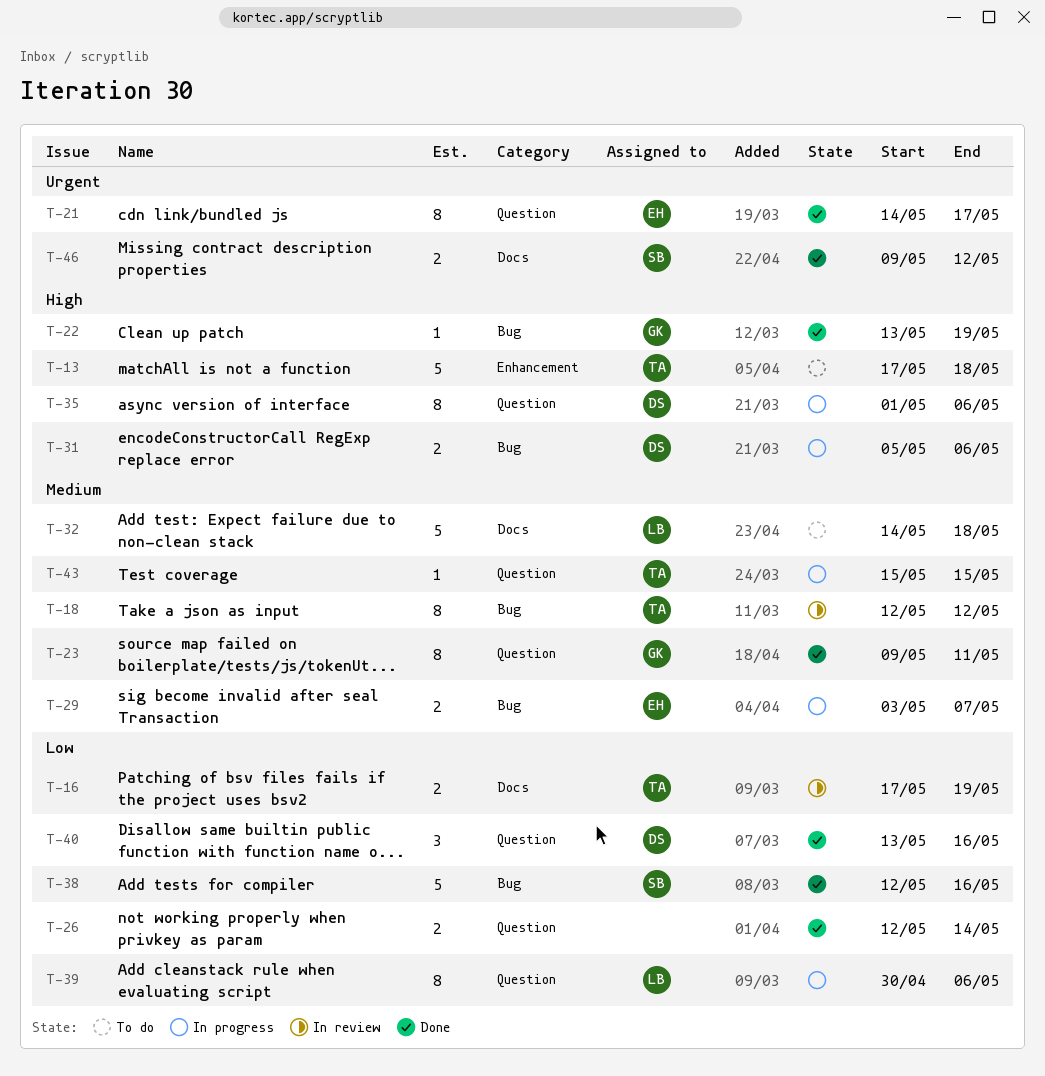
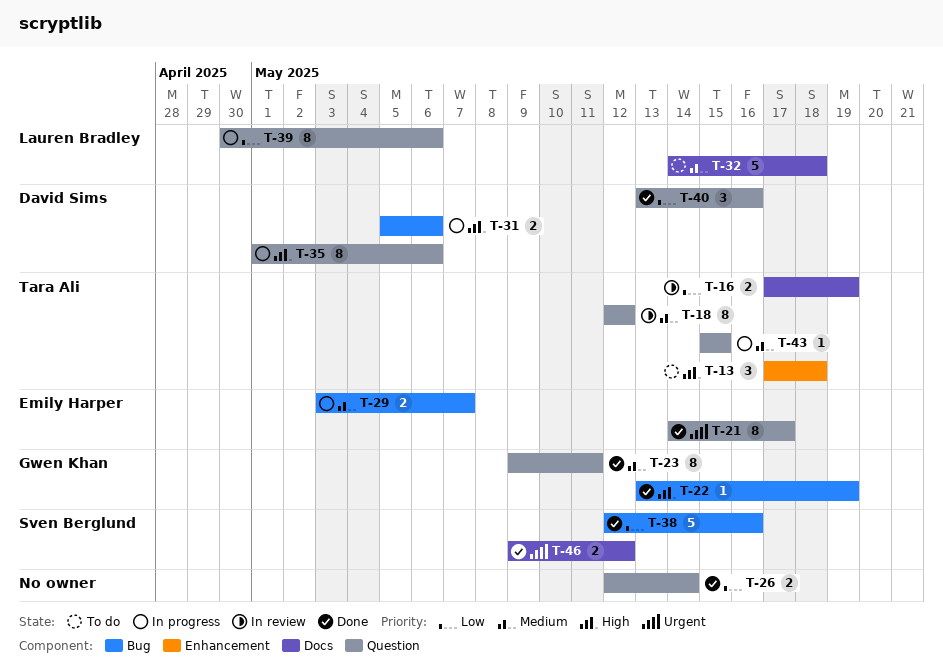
T-13, estimate: 5 -> 3
T-18, label: Bug -> Question

